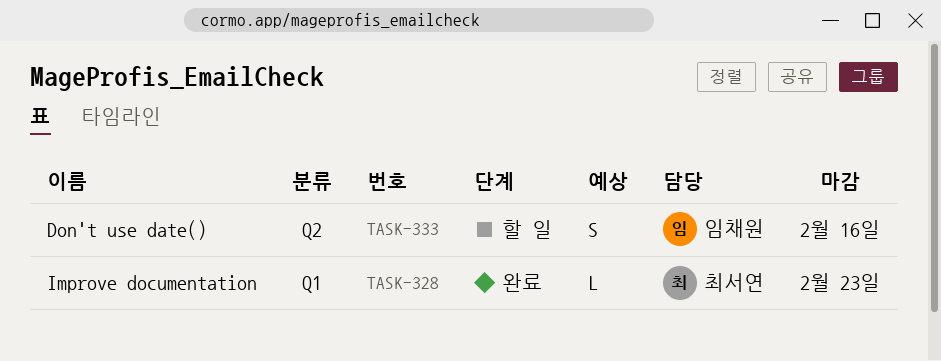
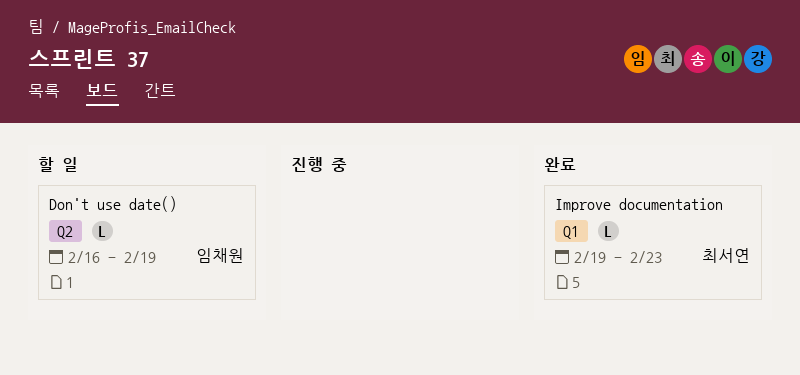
Don't use date(), estimate: S -> L
Don't use date(), due: Feb 16 -> Feb 19

